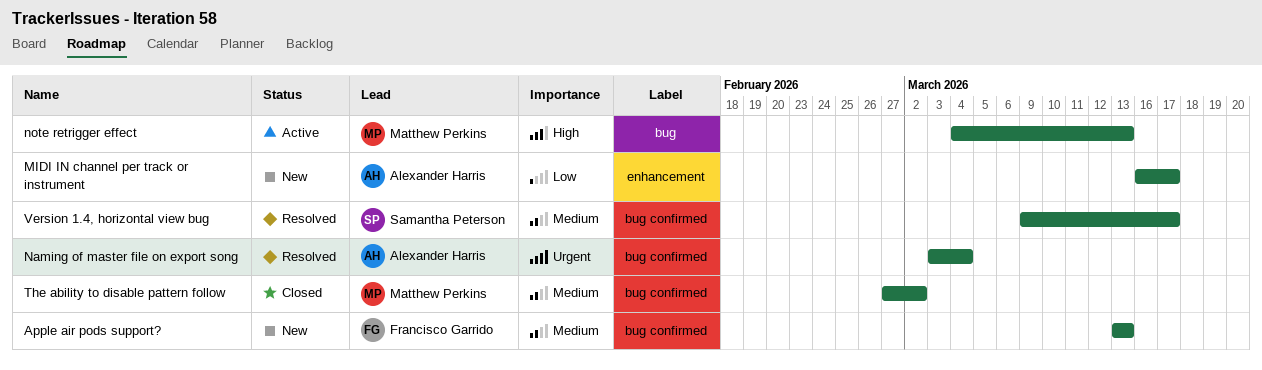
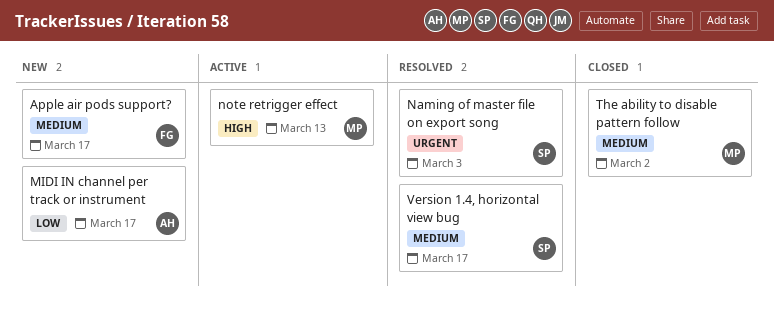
Apple air pods support?, due: Mar 13 -> Mar 17
Naming of master file on export song, owner: Alexander Harris -> Samantha Peterson
Naming of master file on export song, due: Mar 4 -> Mar 3

